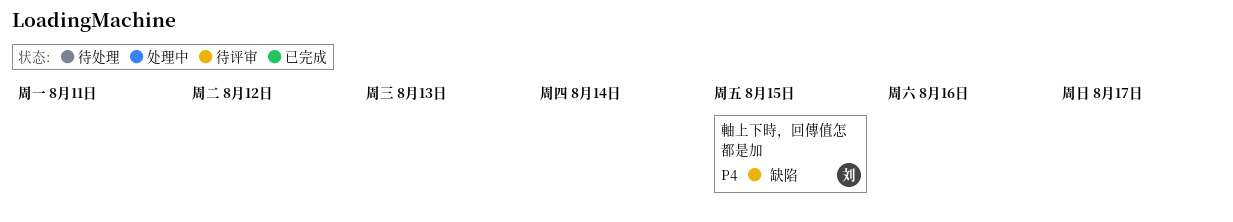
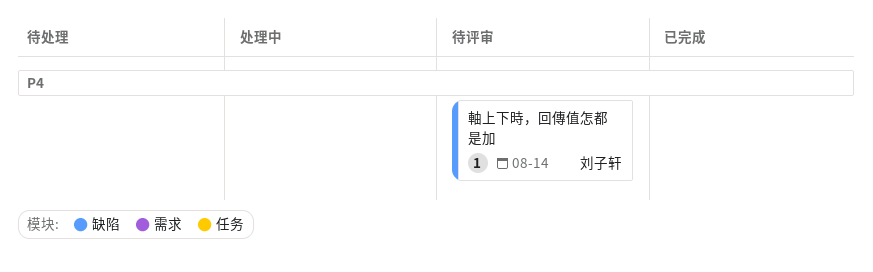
軸上下時，回傳值怎都是加, due: Aug 15 -> Aug 14

